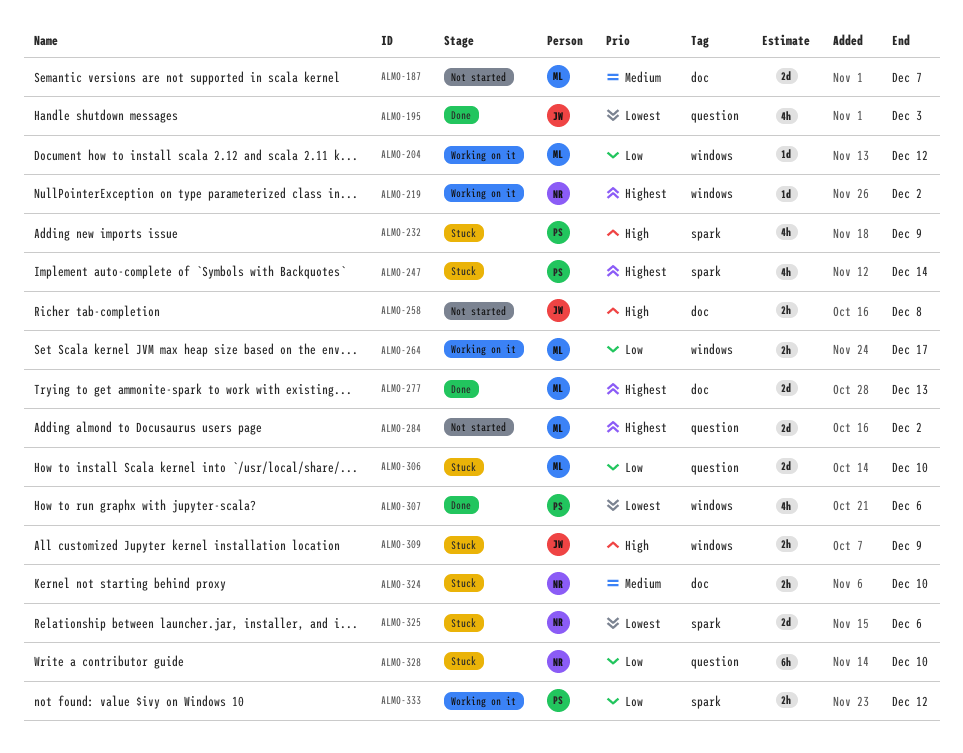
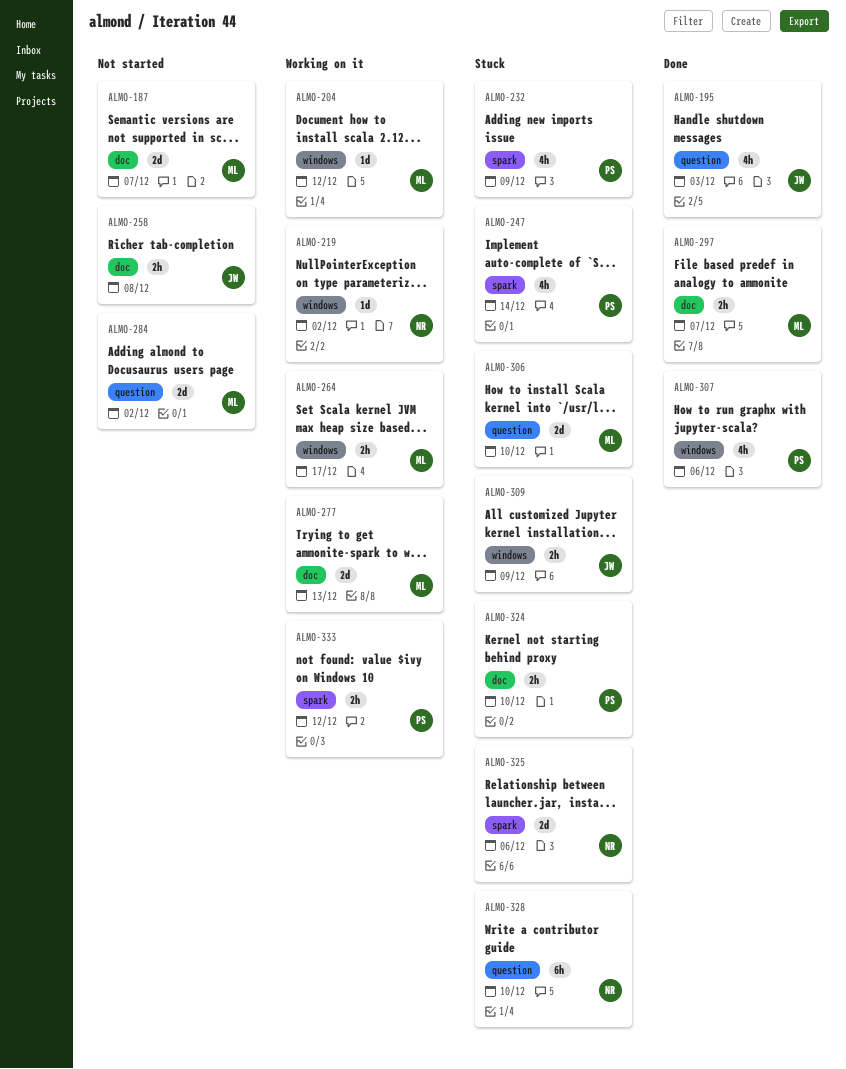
ALMO-277, status: Done -> Working on it
ALMO-297: none -> present
ALMO-324, owner: NR -> PS

